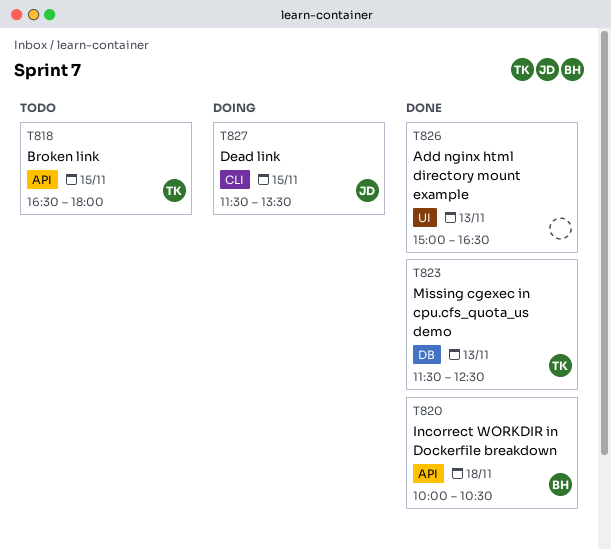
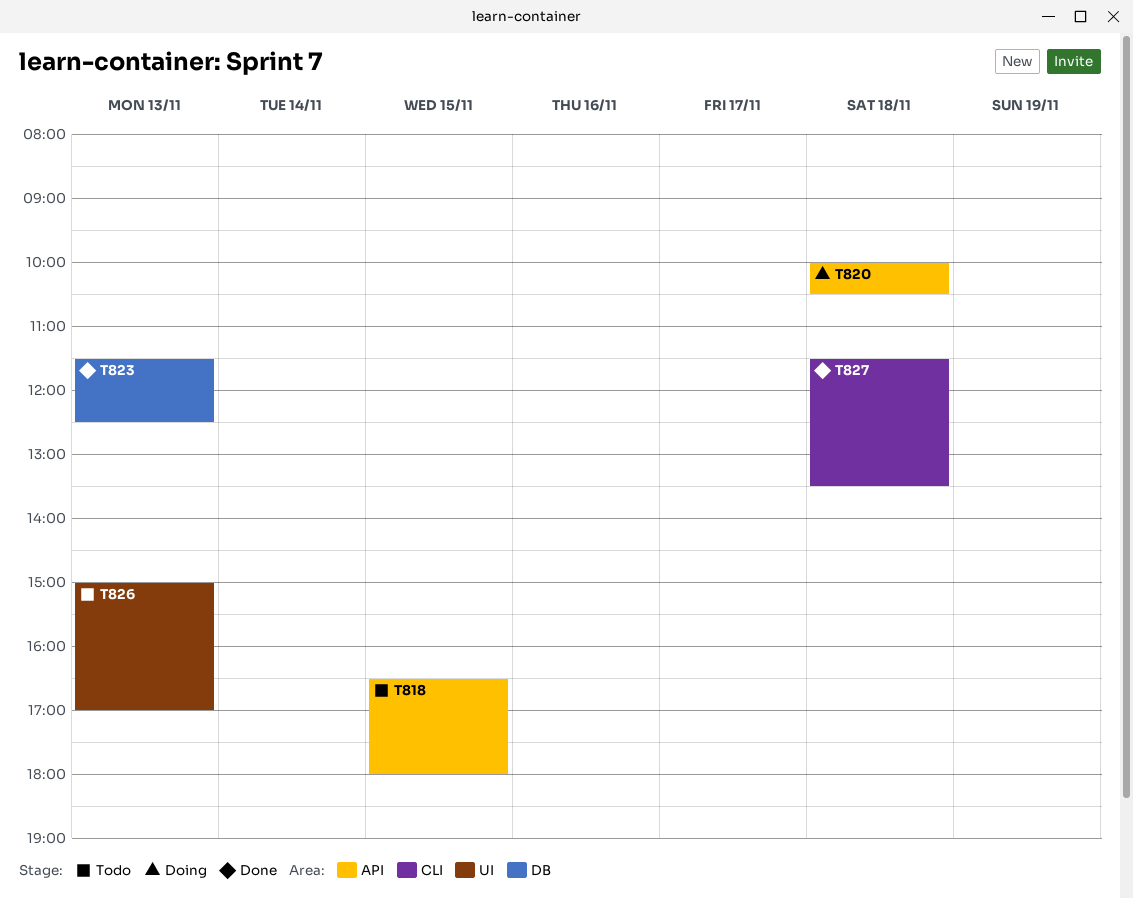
T820, status: Done -> Doing
T826, status: Done -> Todo
T826, ends: 16:30 -> 17:00
T827, status: Doing -> Done
T827, day: Nov 15 -> Nov 18

